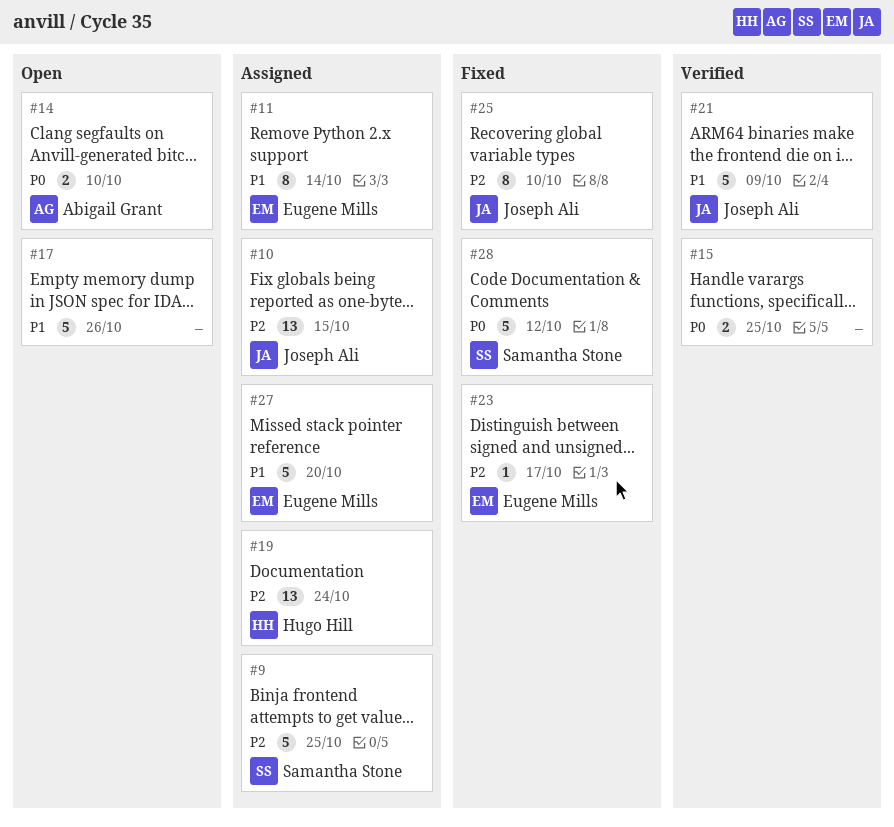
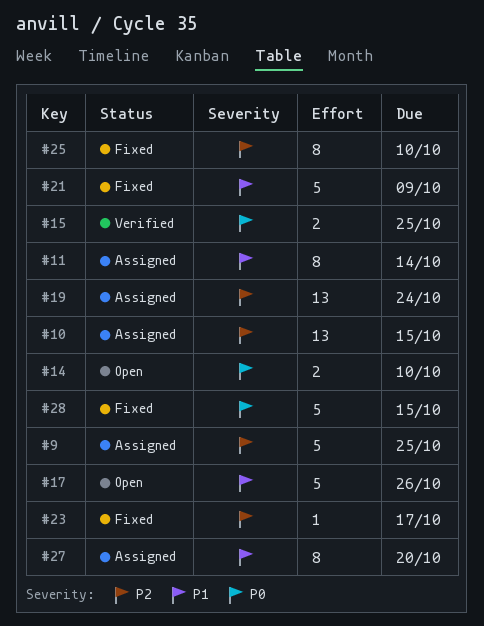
#21, status: Verified -> Fixed
#27, estimate: 5 -> 8
#28, due: Oct 12 -> Oct 15

